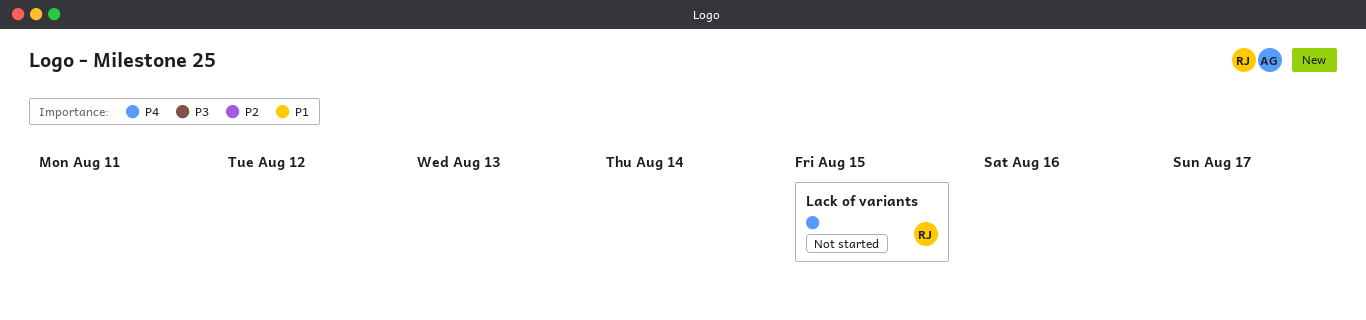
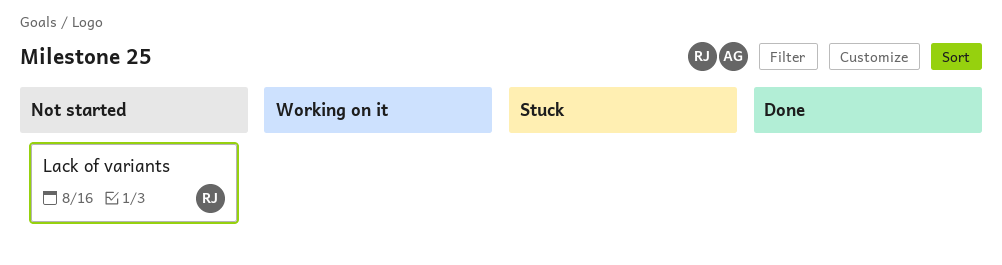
Lack of variants, due: Aug 15 -> Aug 16

